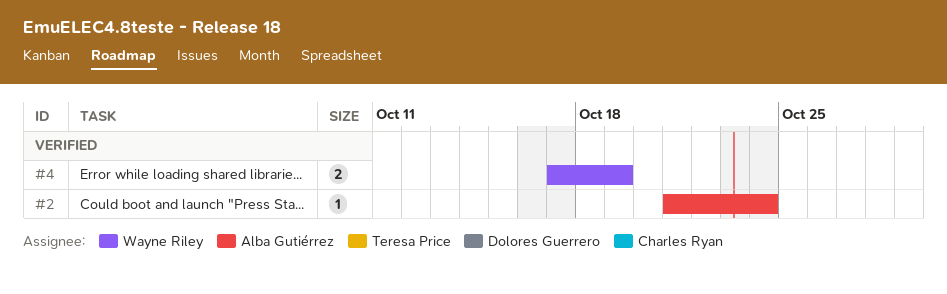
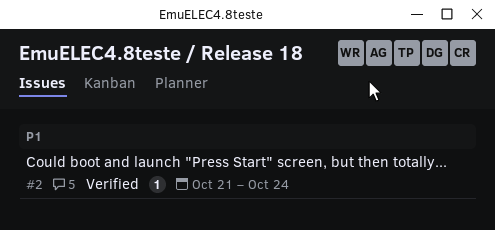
#4: present -> none

